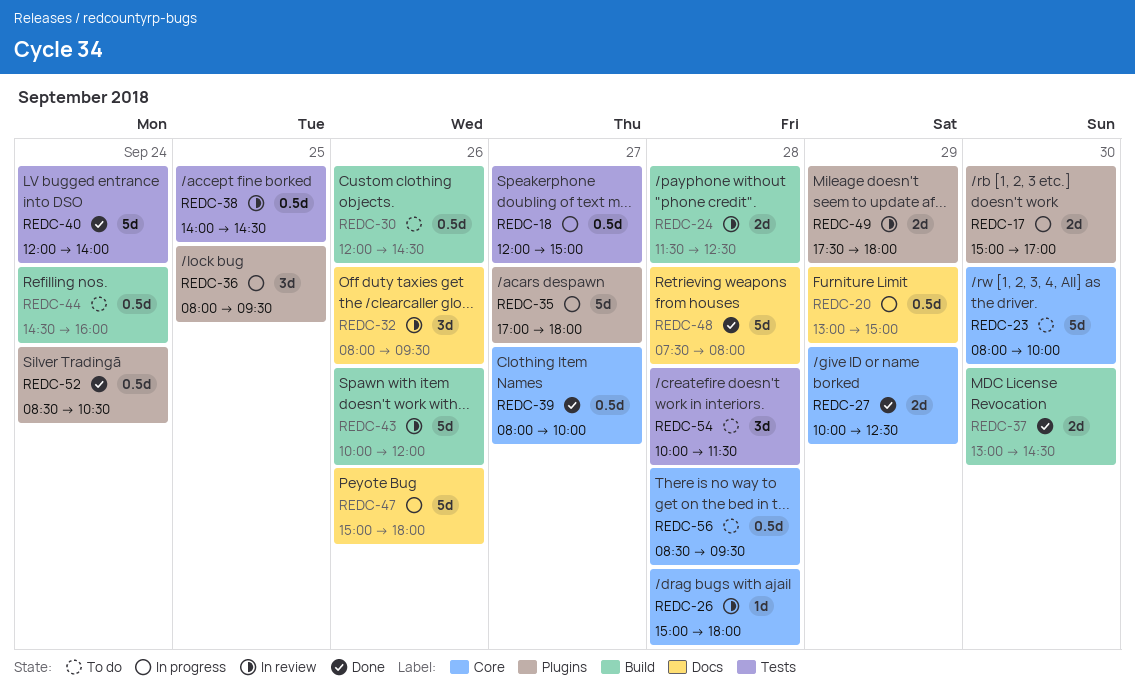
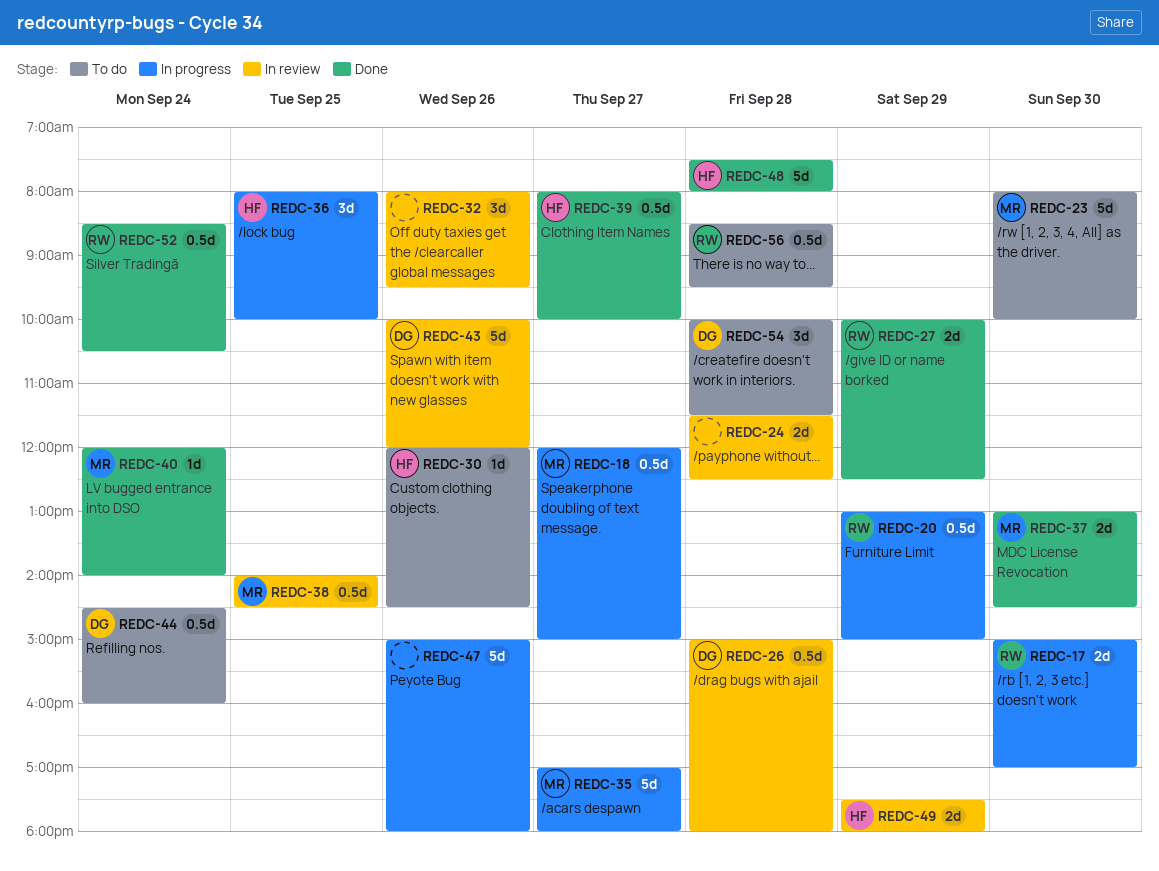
REDC-26, estimate: 1d -> 0.5d
REDC-30, estimate: 0.5d -> 1d
REDC-36, ends: 09:30 -> 10:00
REDC-40, estimate: 5d -> 1d

